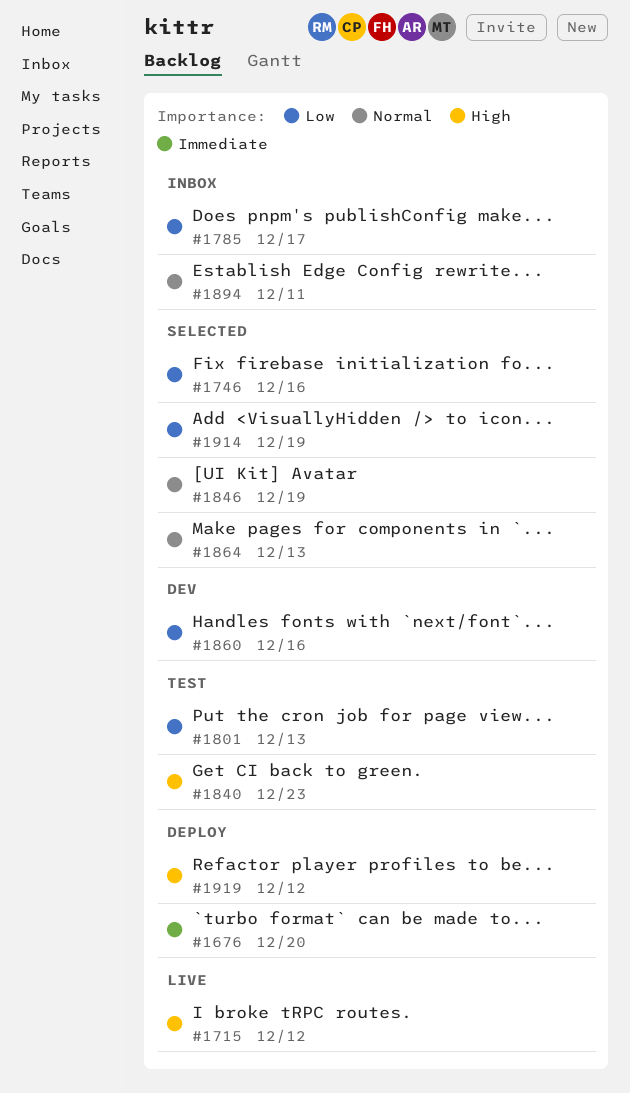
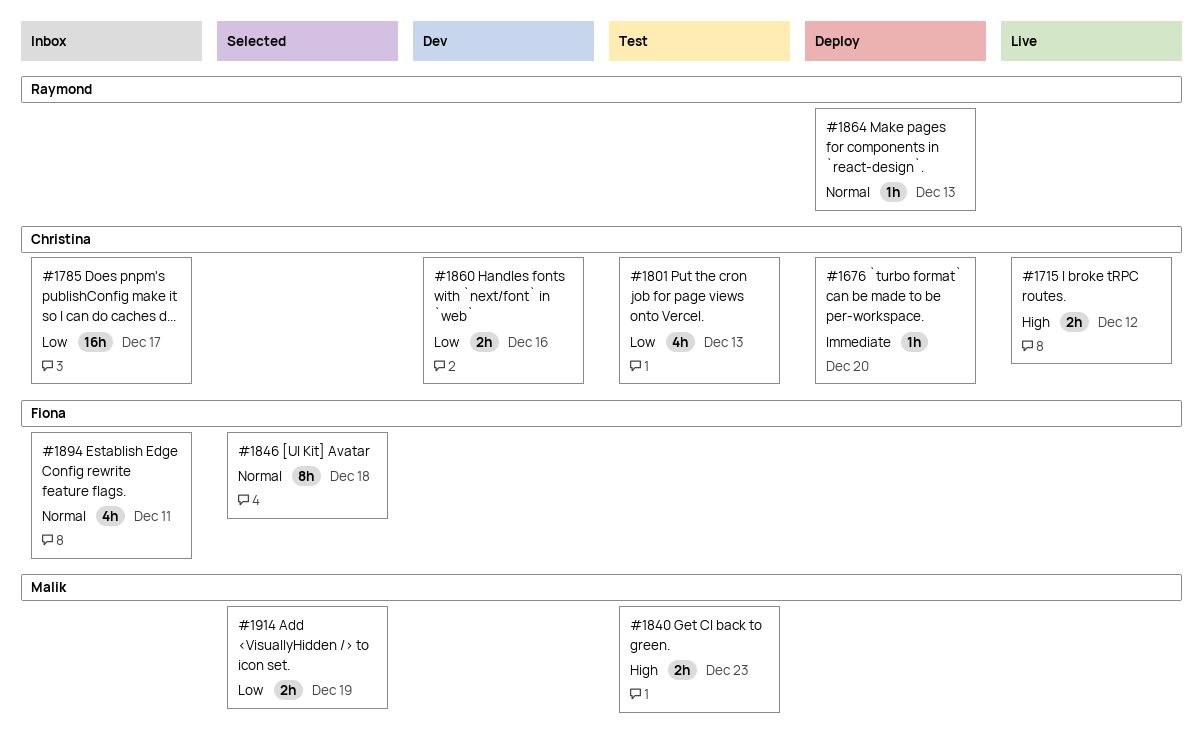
#1746: present -> none
#1846, due: Dec 19 -> Dec 18
#1864, status: Selected -> Deploy
#1919: present -> none

